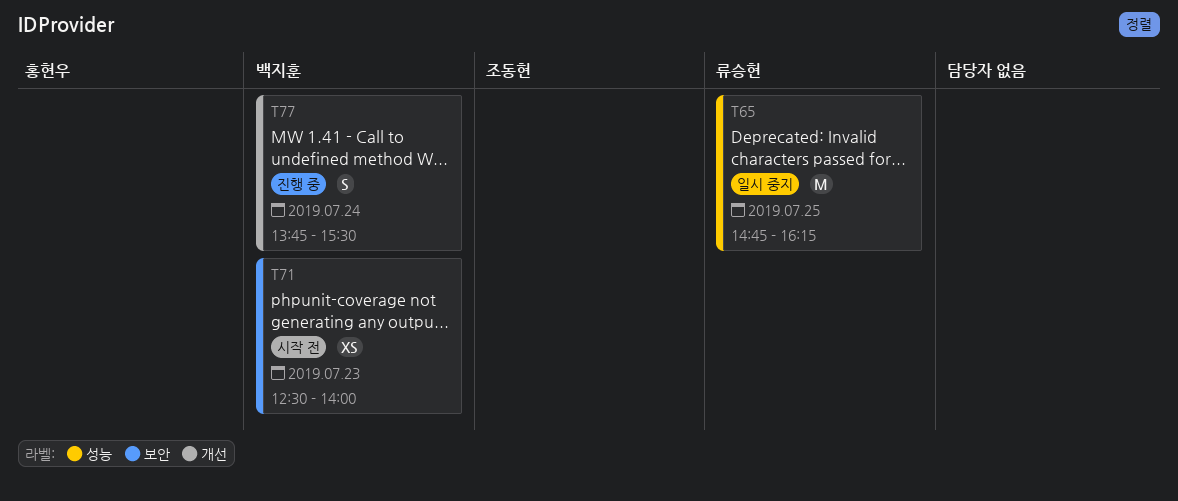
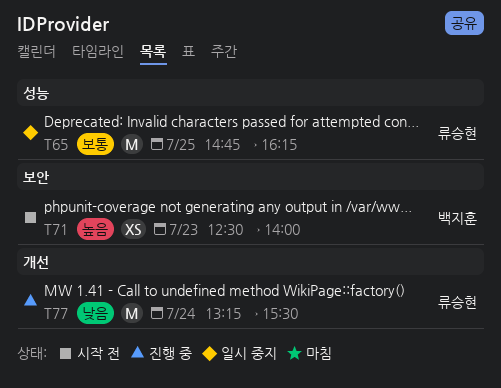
T77, owner: 백지훈 -> 류승현
T77, estimate: S -> M
T77, begins: 13:45 -> 13:15

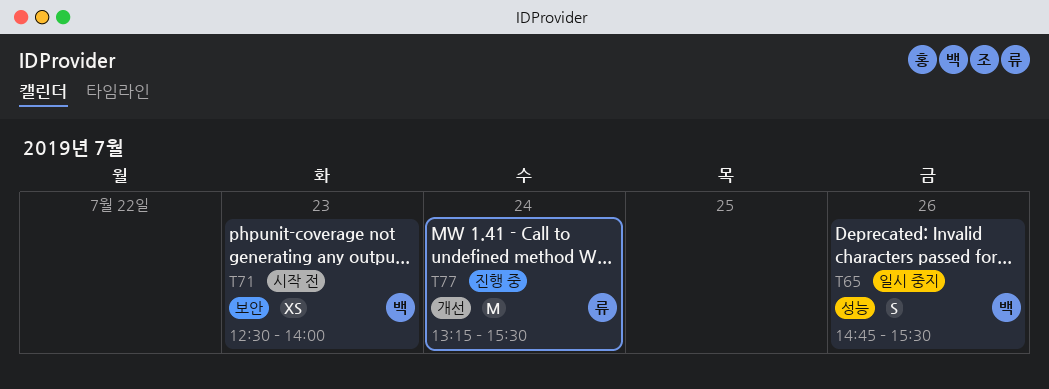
T65, owner: 류승현 -> 백지훈
T65, estimate: M -> S
T65, day: Jul 25 -> Jul 26
T65, ends: 16:15 -> 15:30

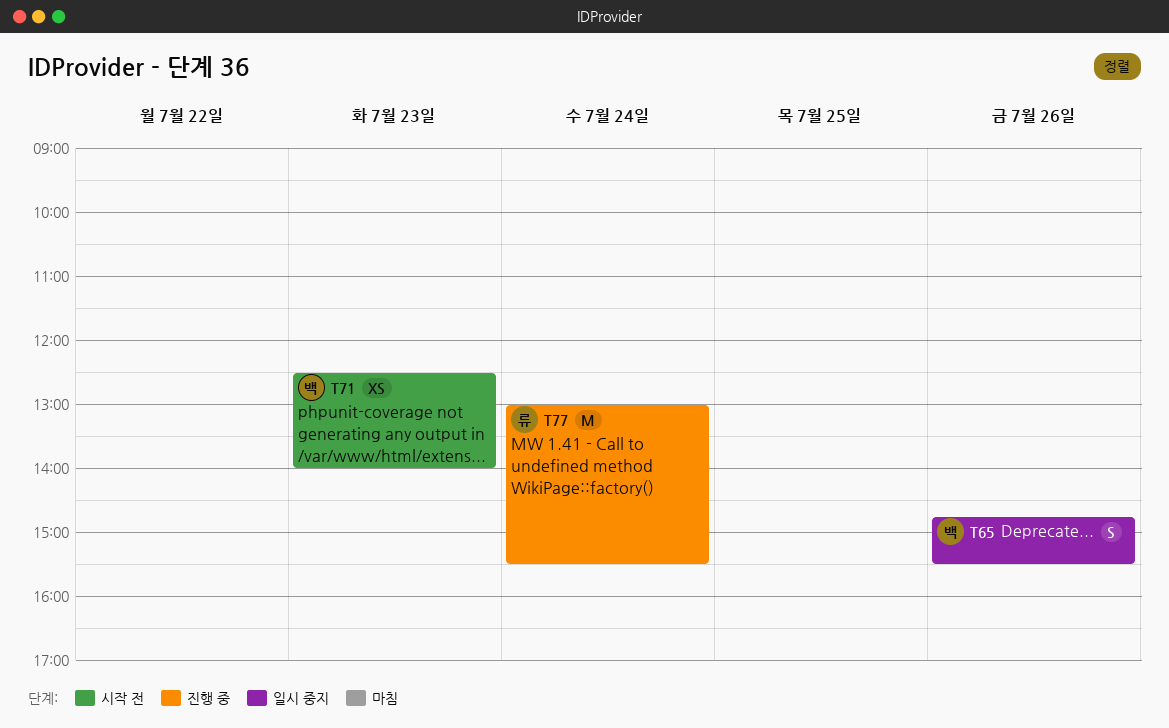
T77, begins: 13:15 -> 13:00

